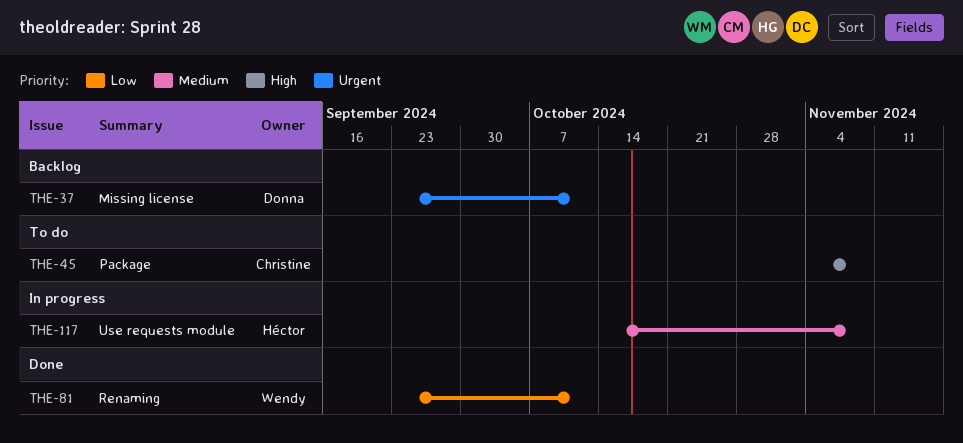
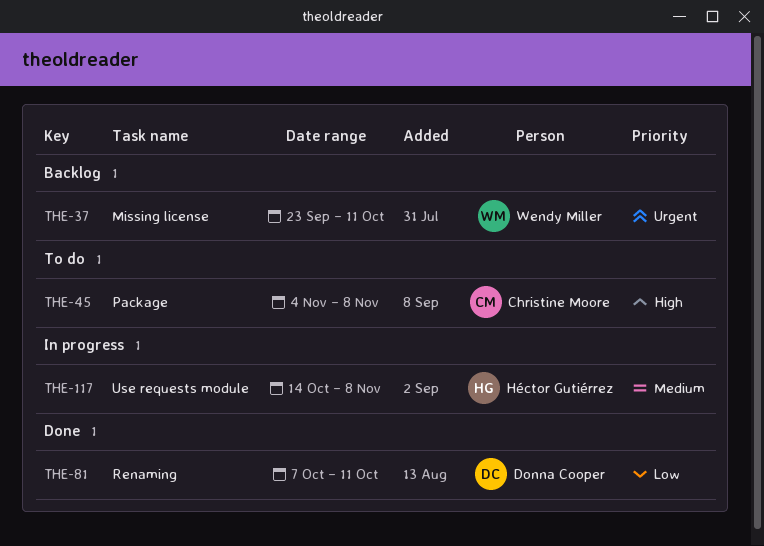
THE-37, owner: Donna Cooper -> Wendy Miller
THE-81, owner: Wendy Miller -> Donna Cooper
THE-81, start: Sep 23 -> Oct 7

